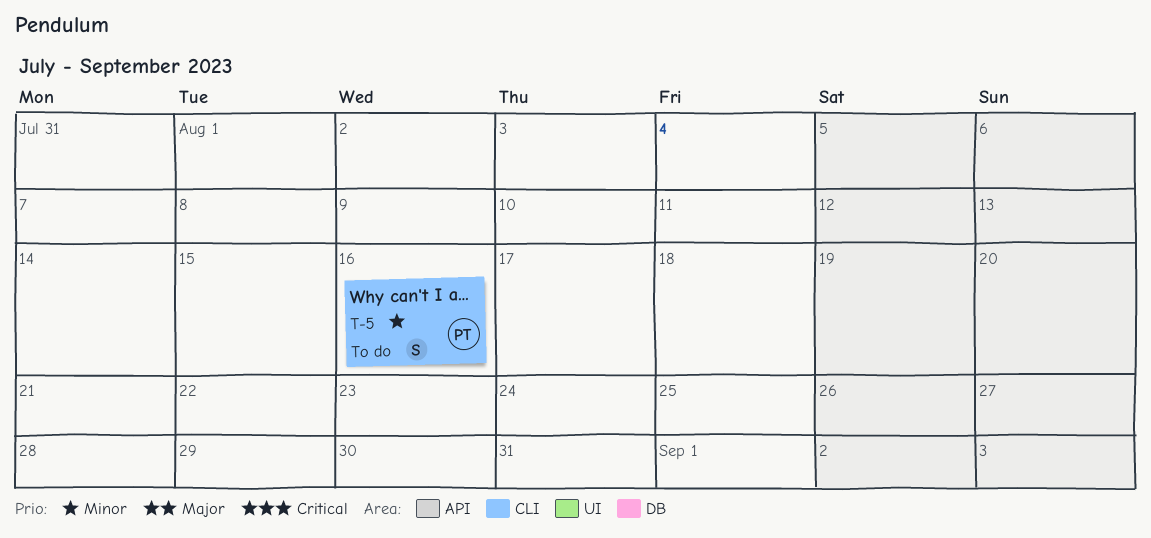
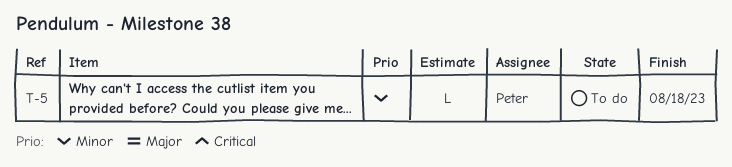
T-5, estimate: S -> L
T-5, due: Aug 16 -> Aug 18

